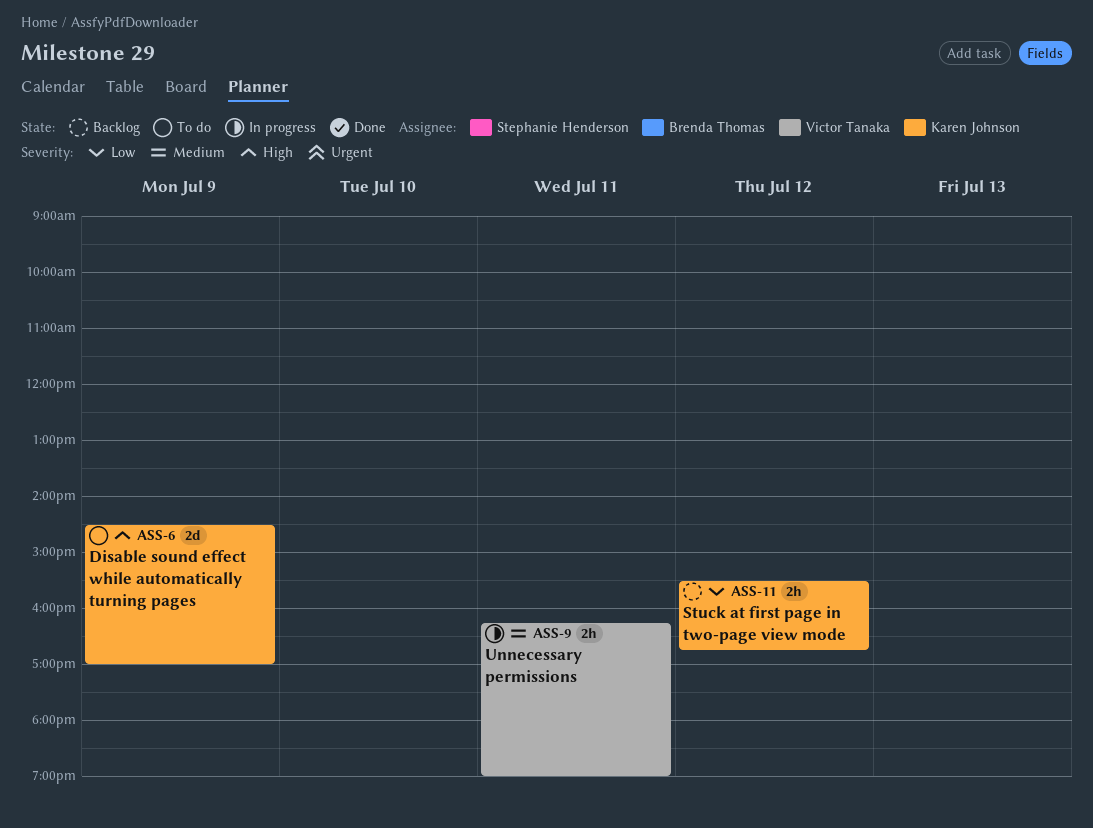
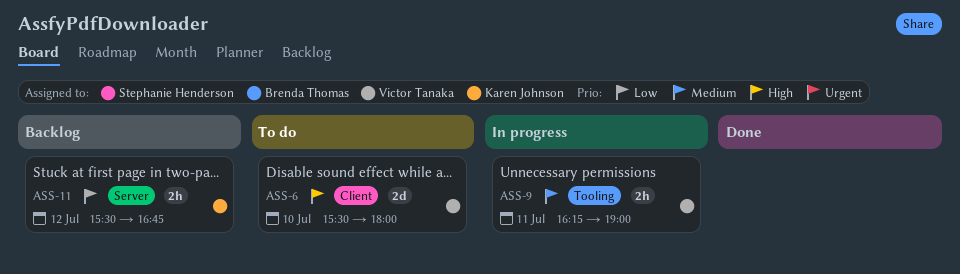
ASS-6, owner: Karen Johnson -> Victor Tanaka
ASS-6, day: Jul 9 -> Jul 10
ASS-6, begins: 14:30 -> 15:30
ASS-6, ends: 17:00 -> 18:00

